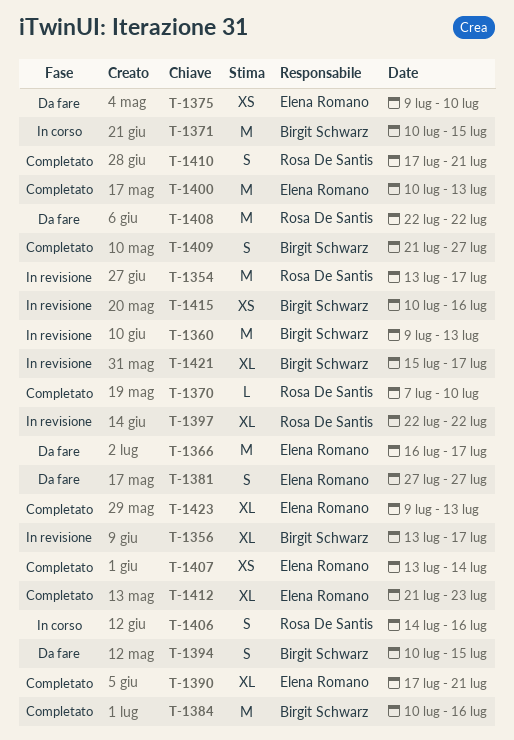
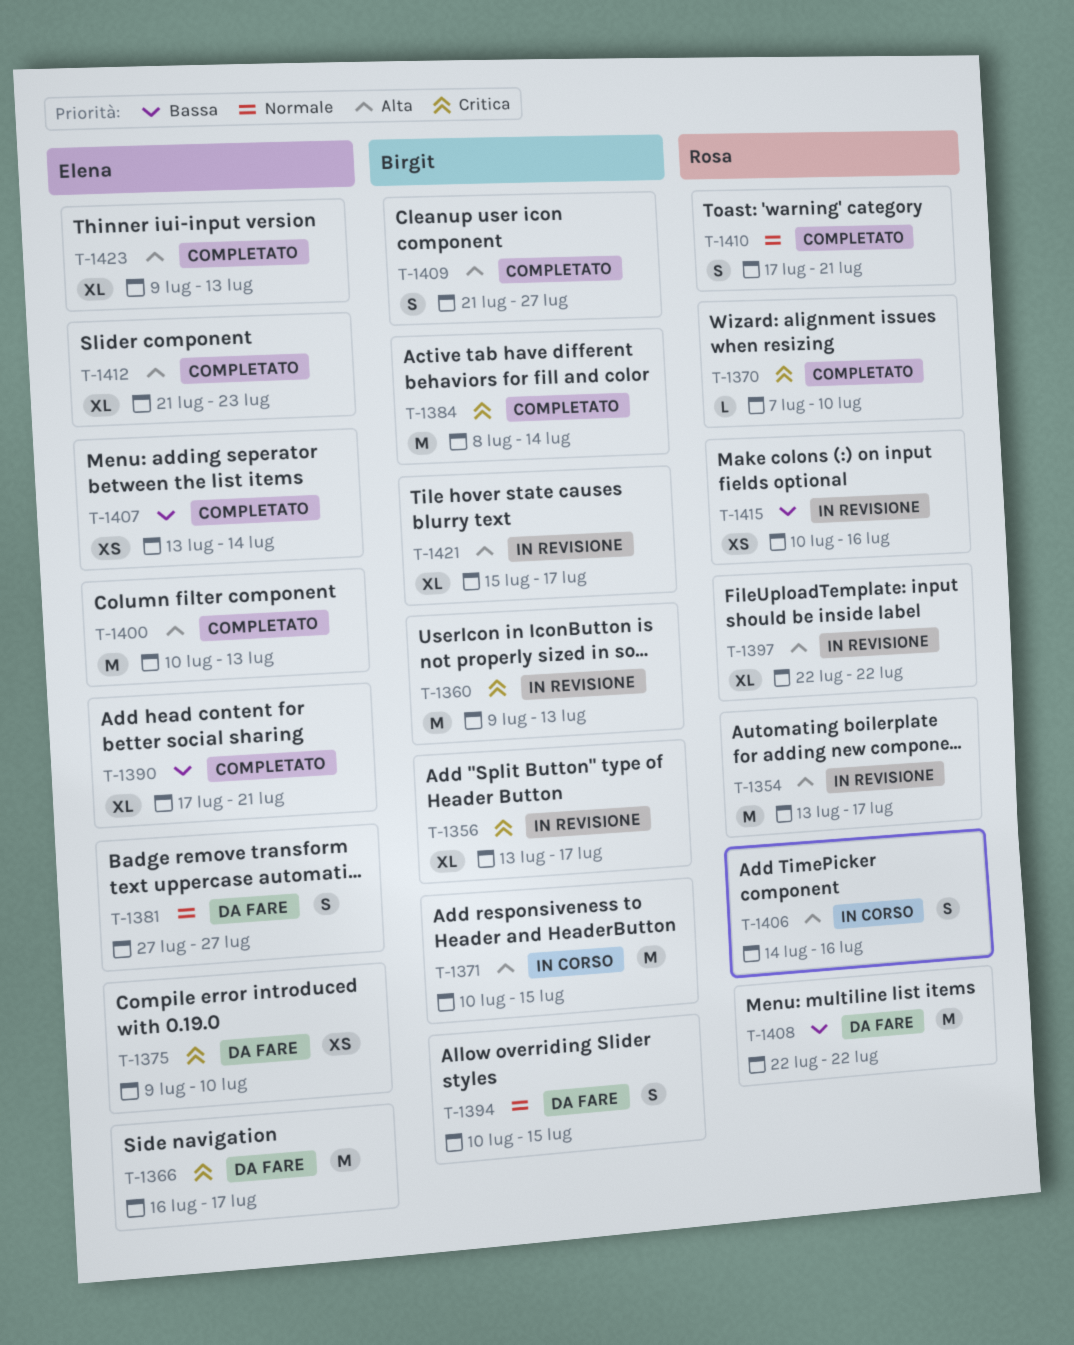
T-1384, start: Jul 10 -> Jul 8
T-1384, due: Jul 16 -> Jul 14
T-1415, owner: Birgit Schwarz -> Rosa De Santis

